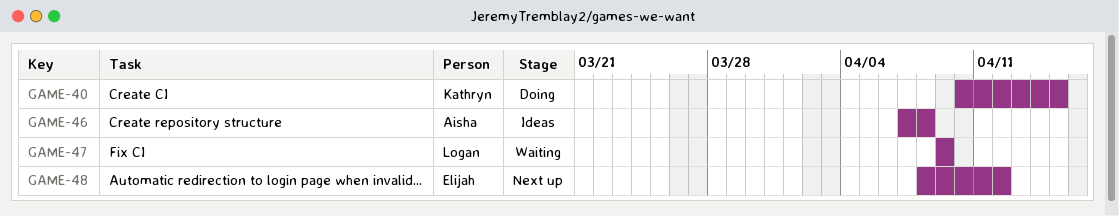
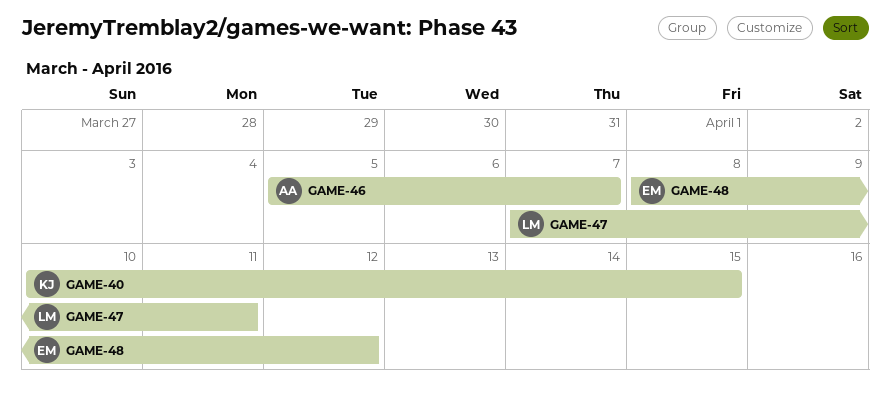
GAME-46, start: Apr 7 -> Apr 5
GAME-46, due: Apr 8 -> Apr 7
GAME-47, start: Apr 9 -> Apr 7
GAME-47, due: Apr 9 -> Apr 11

